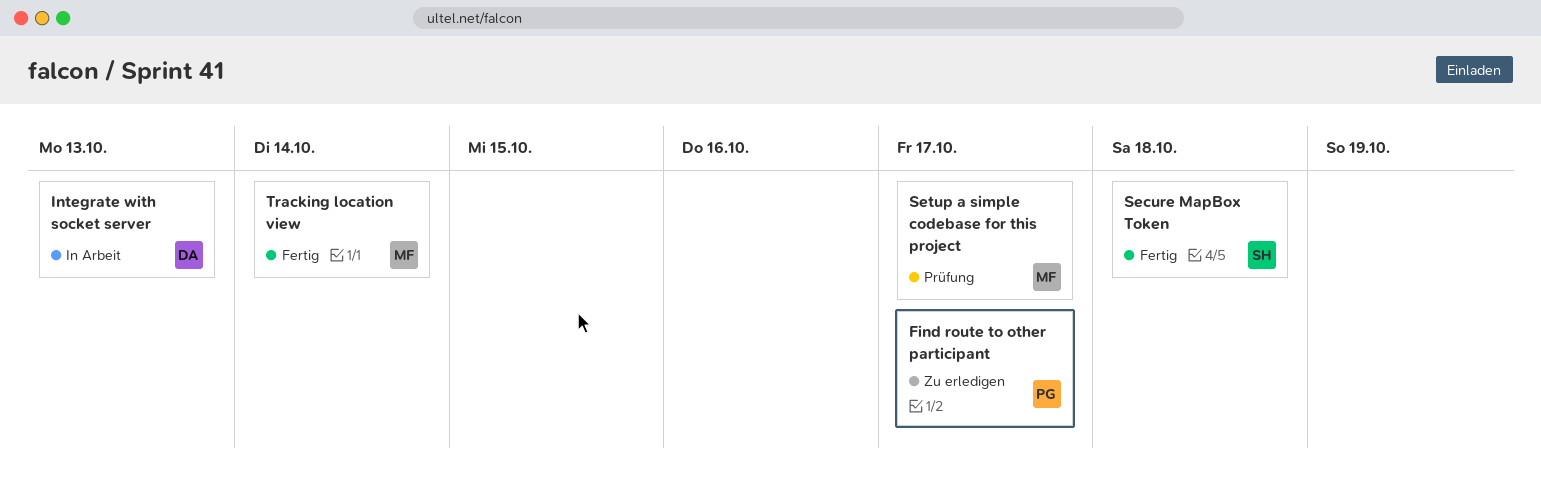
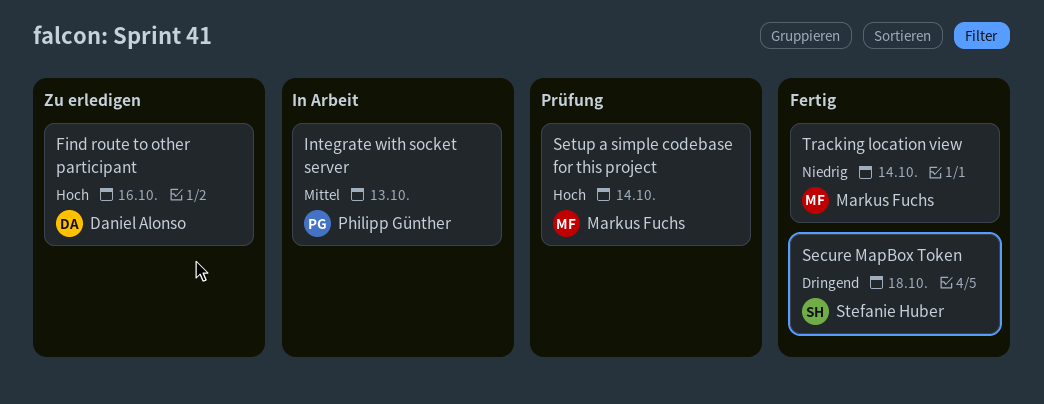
Find route to other participant, owner: Philipp Günther -> Daniel Alonso
Find route to other participant, due: Oct 17 -> Oct 16
Integrate with socket server, owner: Daniel Alonso -> Philipp Günther
Setup a simple codebase for this project, due: Oct 17 -> Oct 14

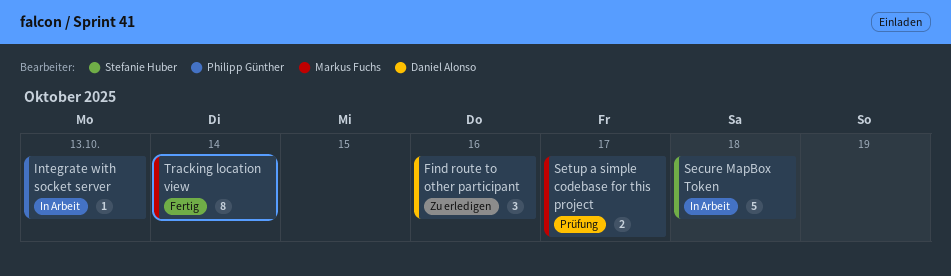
Secure MapBox Token, status: Fertig -> In Arbeit
Setup a simple codebase for this project, due: Oct 14 -> Oct 17

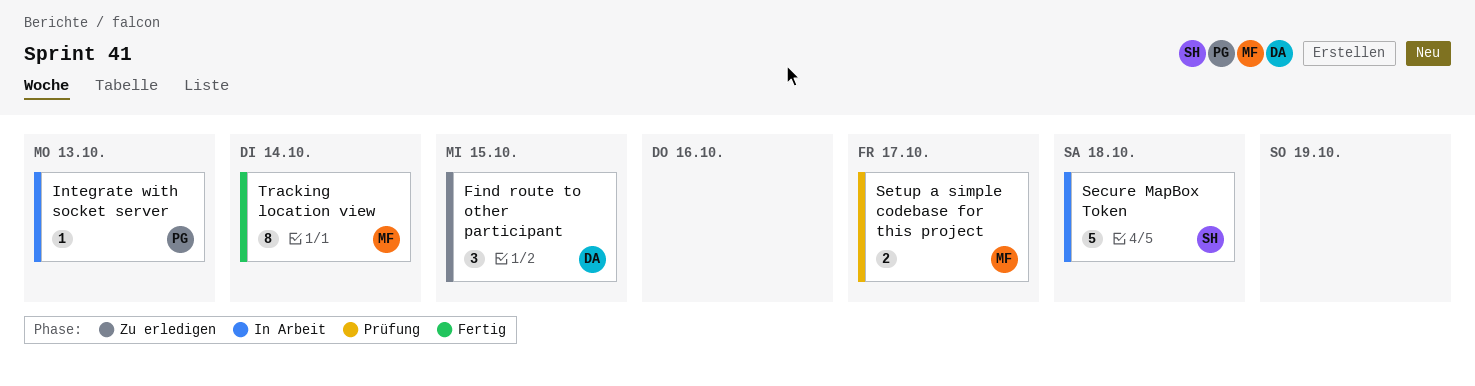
Find route to other participant, due: Oct 16 -> Oct 15

